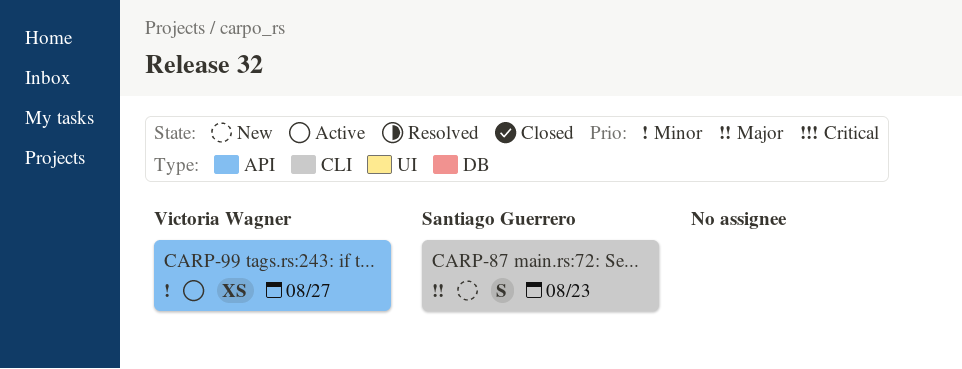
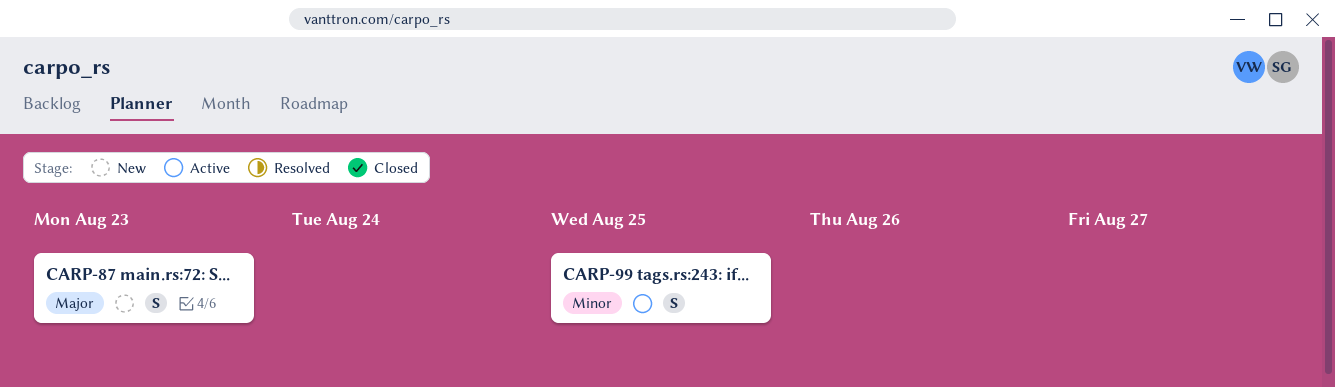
CARP-99, estimate: XS -> S
CARP-99, due: Aug 27 -> Aug 25

